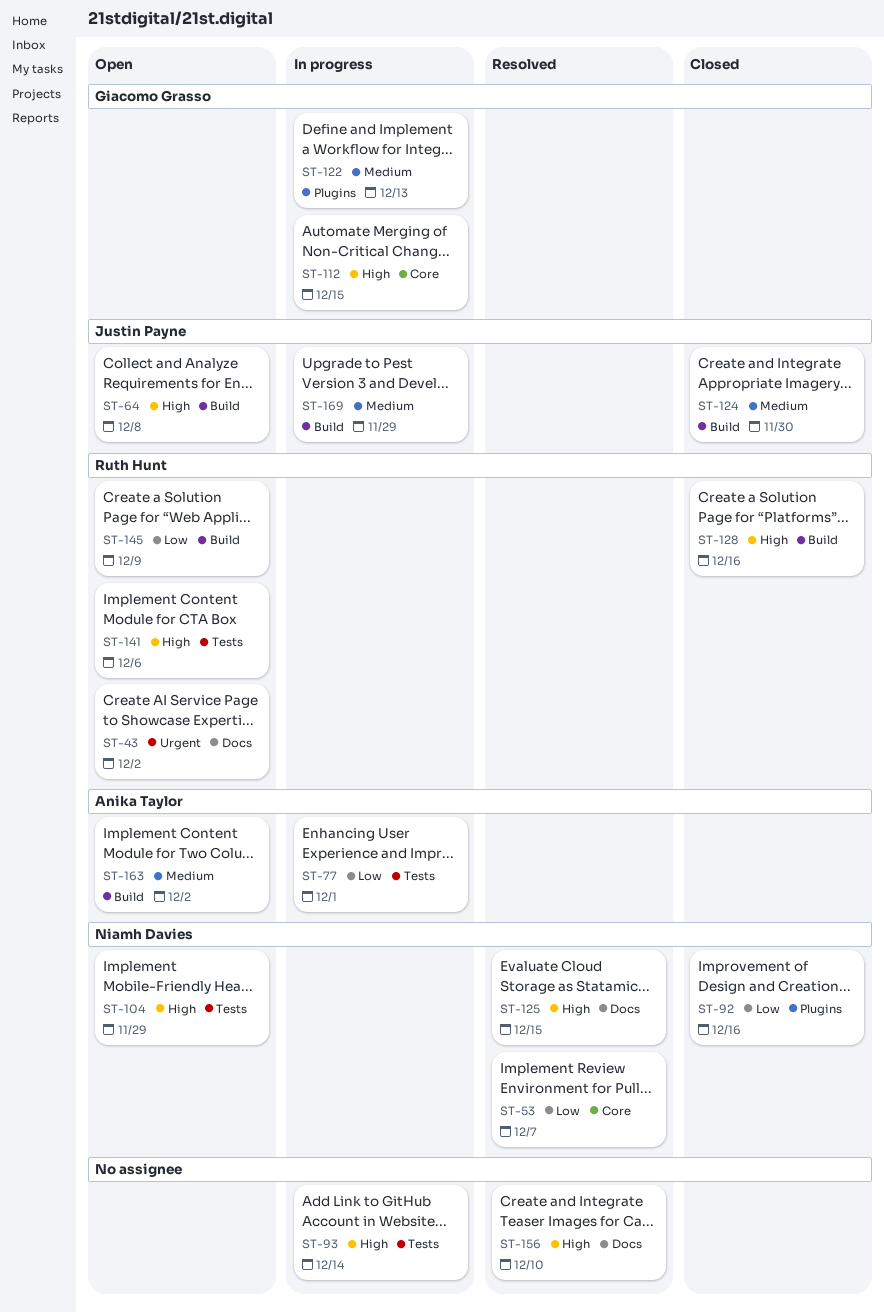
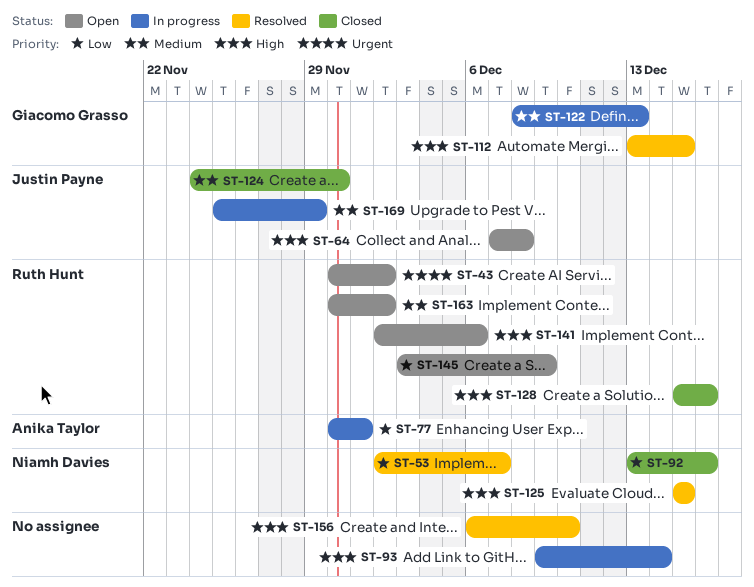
ST-104: present -> none
ST-112, status: In progress -> Resolved
ST-163, owner: Anika Taylor -> Ruth Hunt

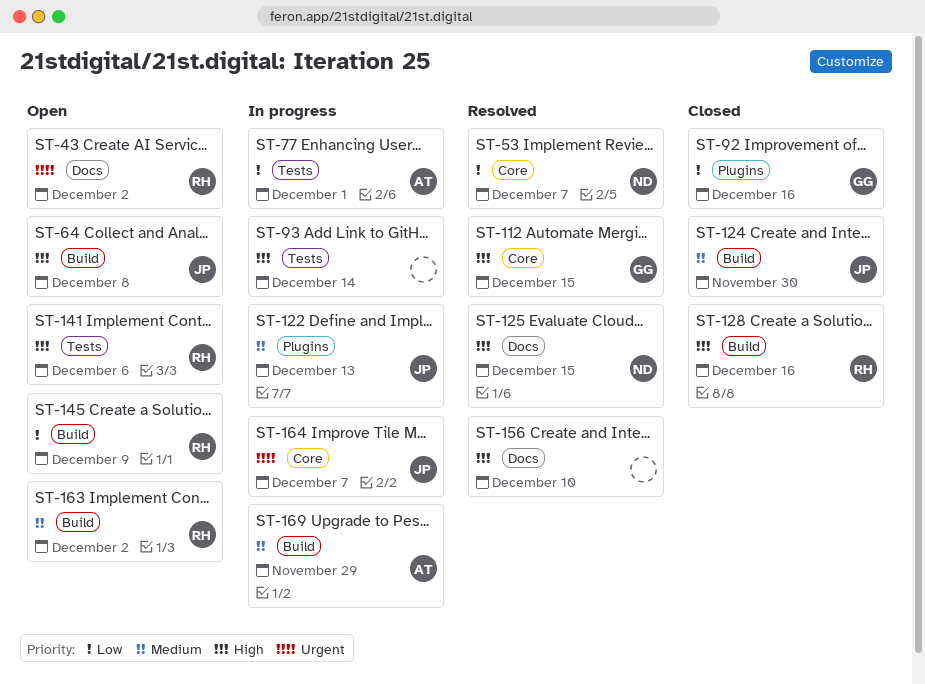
ST-92, owner: Niamh Davies -> Giacomo Grasso
ST-122, owner: Giacomo Grasso -> Justin Payne
ST-164: none -> present
ST-169, owner: Justin Payne -> Anika Taylor

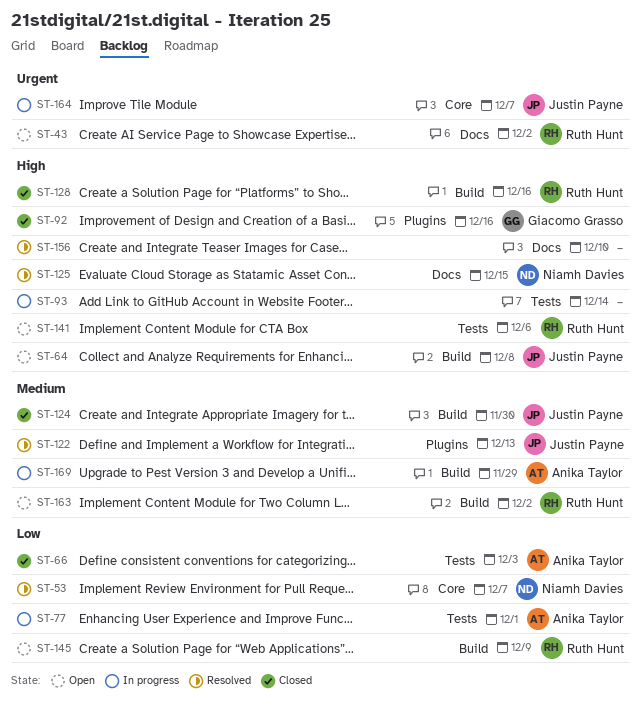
ST-66: none -> present
ST-92, priority: Low -> High
ST-112: present -> none
ST-122, status: In progress -> Resolved

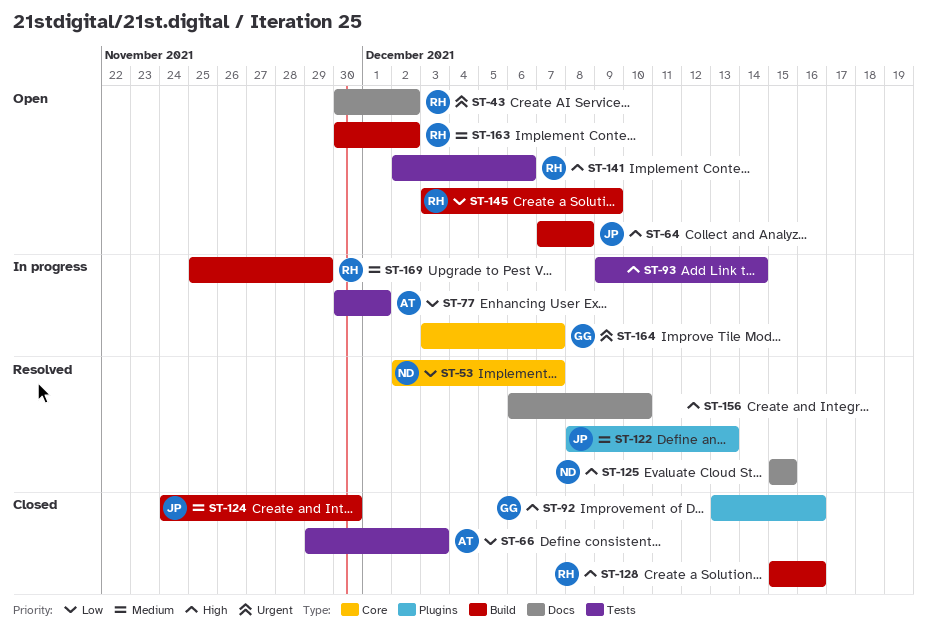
ST-164, owner: Justin Payne -> Giacomo Grasso
ST-169, owner: Anika Taylor -> Ruth Hunt

